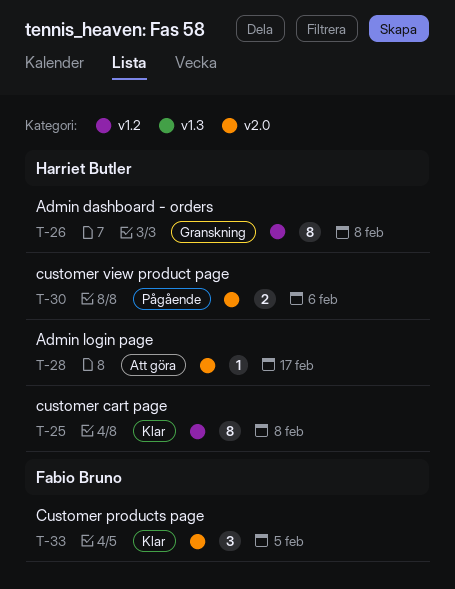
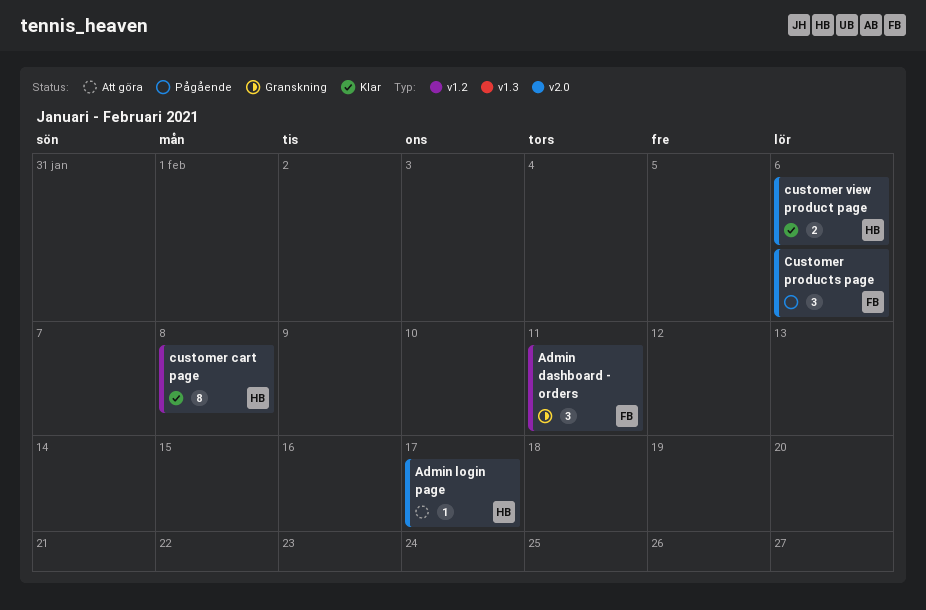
Admin dashboard - orders, owner: Harriet Butler -> Fabio Bruno
Admin dashboard - orders, estimate: 8 -> 3
Admin dashboard - orders, due: Feb 8 -> Feb 11
Customer products page, status: Klar -> Pågående
Customer products page, due: Feb 5 -> Feb 6
customer view product page, status: Pågående -> Klar

